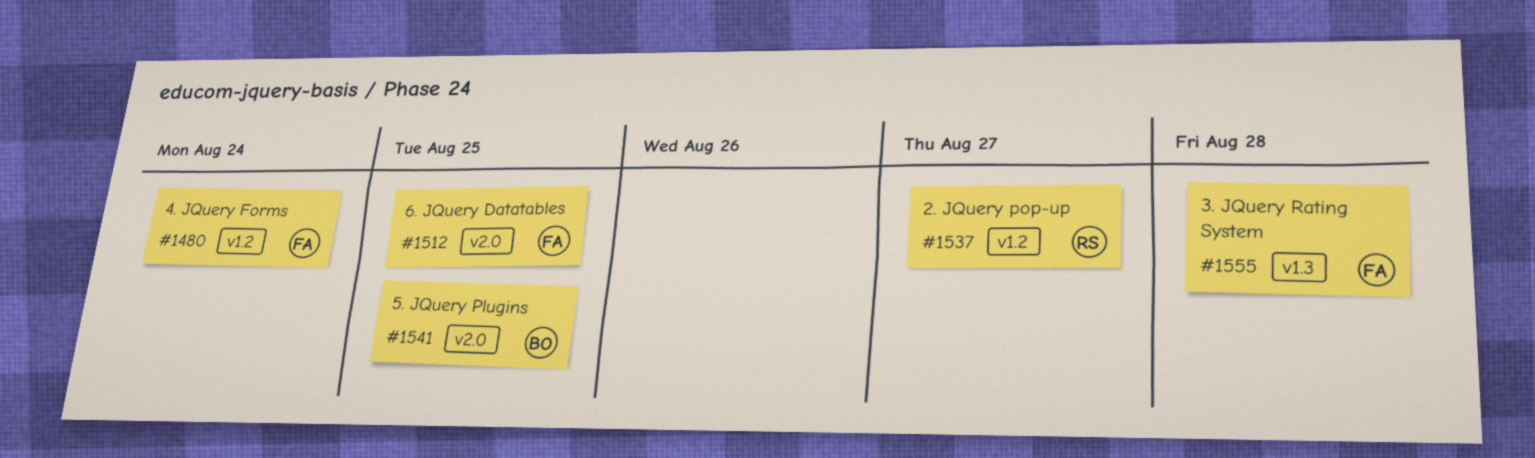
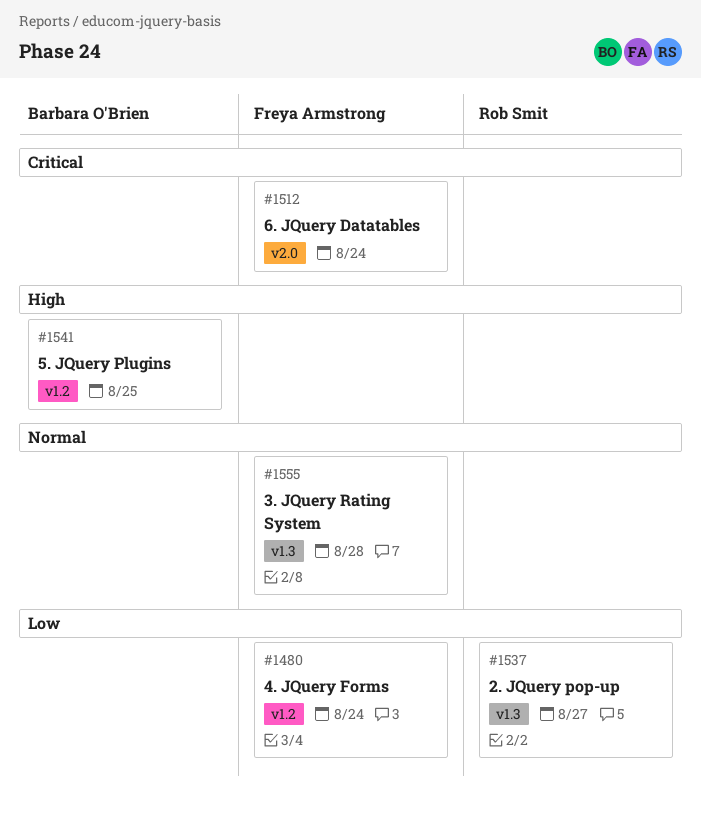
#1512, due: Aug 25 -> Aug 24
#1537, label: v1.2 -> v1.3
#1541, label: v2.0 -> v1.2

